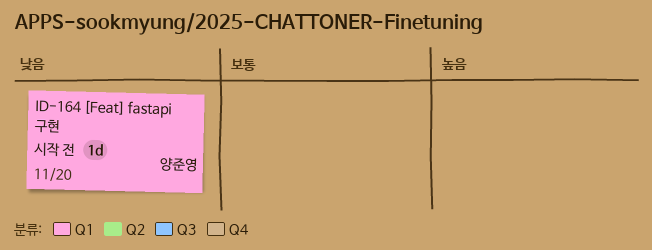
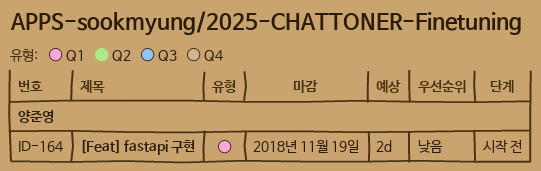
ID-164, estimate: 1d -> 2d
ID-164, due: Nov 20 -> Nov 19

